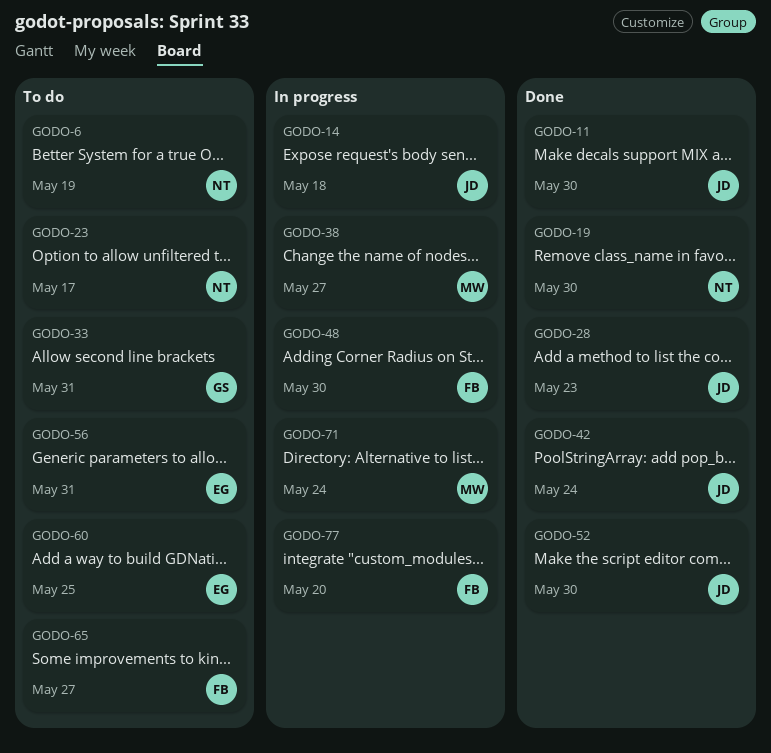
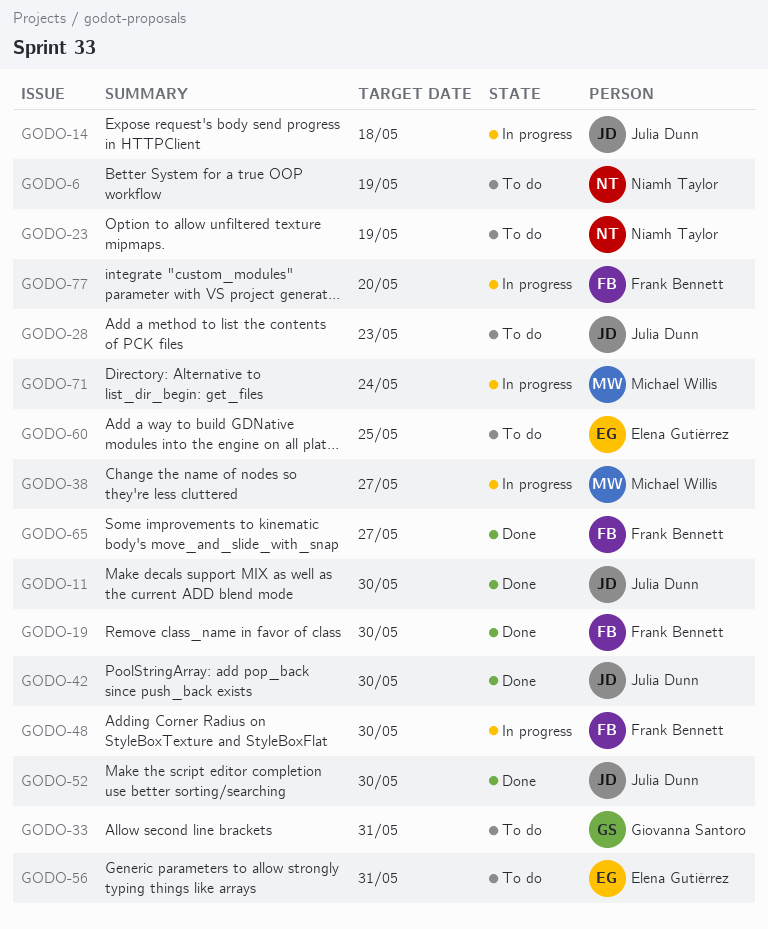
GODO-19, owner: Niamh Taylor -> Frank Bennett
GODO-23, due: May 17 -> May 19
GODO-28, status: Done -> To do
GODO-42, due: May 24 -> May 30
GODO-65, status: To do -> Done

